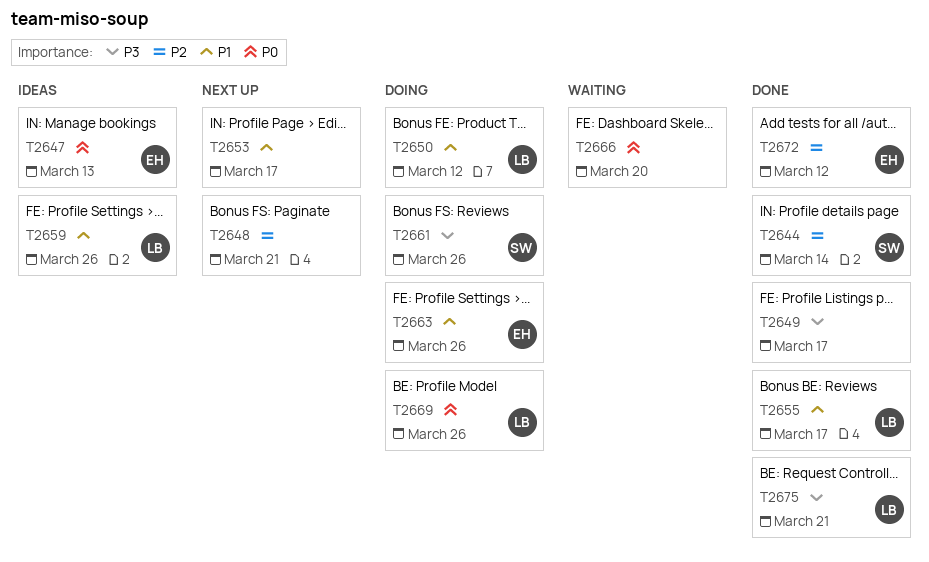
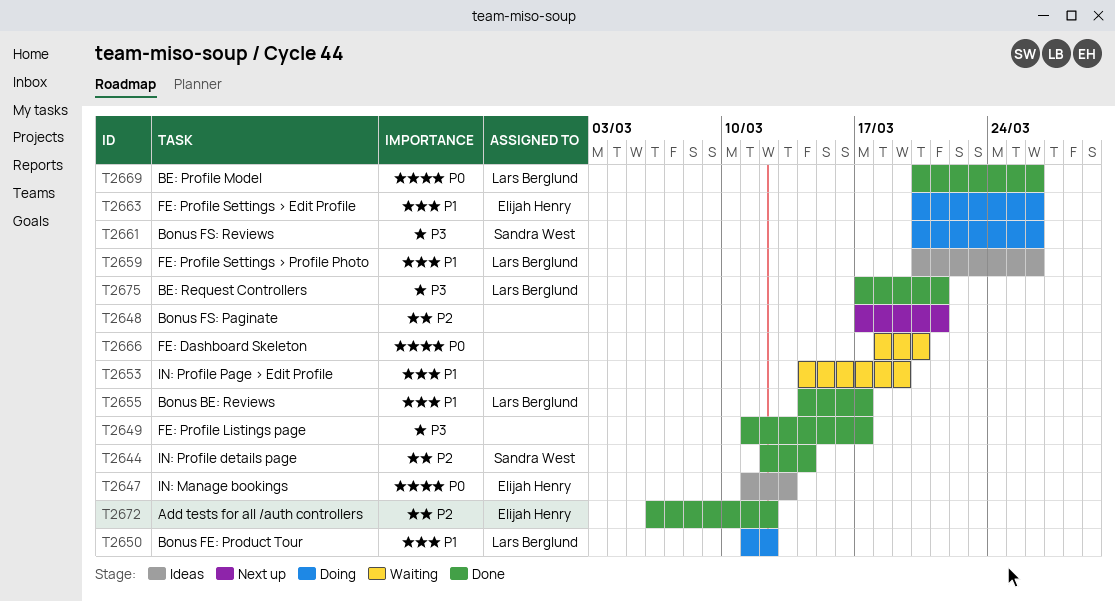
T2653, status: Next up -> Waiting
T2653, due: Mar 17 -> Mar 19
T2669, status: Doing -> Done

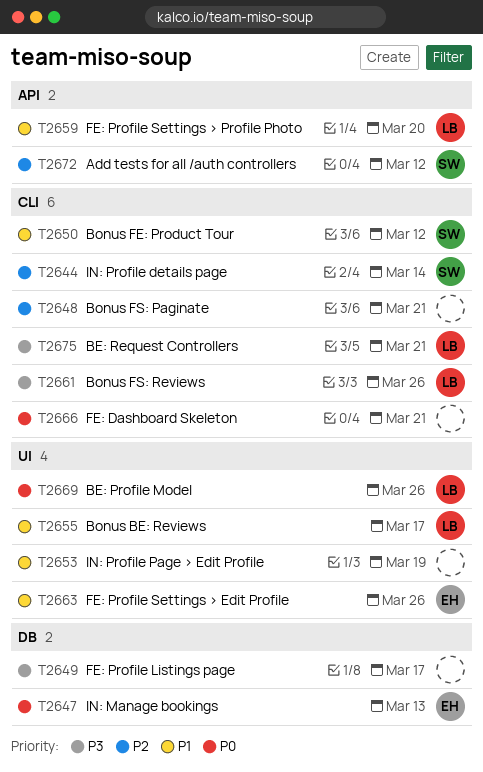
T2650, owner: Lars Berglund -> Sandra West
T2659, due: Mar 26 -> Mar 20
T2661, owner: Sandra West -> Lars Berglund
T2666, due: Mar 20 -> Mar 21
T2672, owner: Elijah Henry -> Sandra West

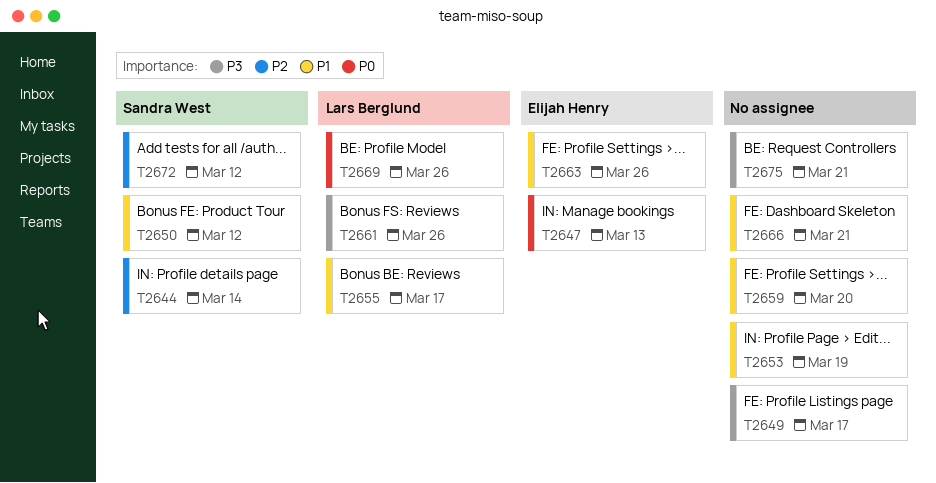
T2648: present -> none
T2659, owner: Lars Berglund -> none
T2666, priority: P0 -> P1
T2675, owner: Lars Berglund -> none

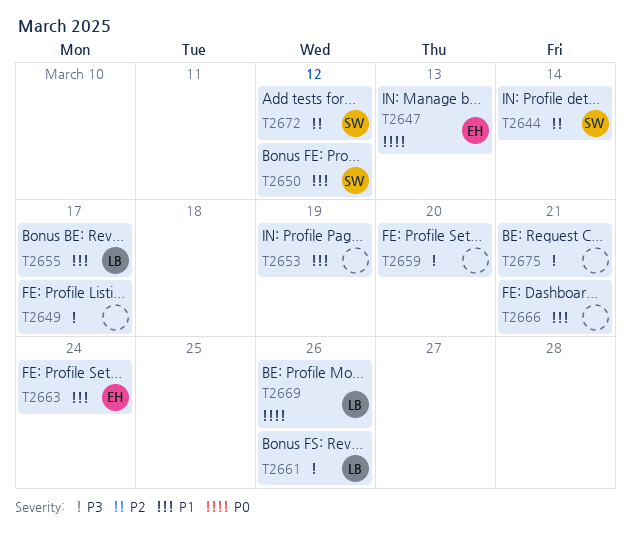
T2659, priority: P1 -> P3
T2663, due: Mar 26 -> Mar 24

